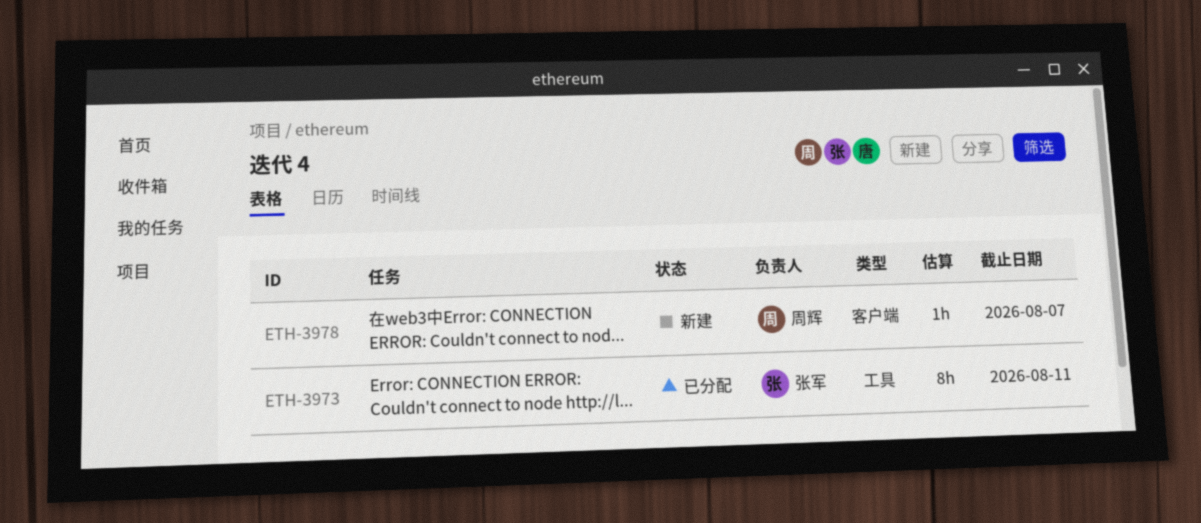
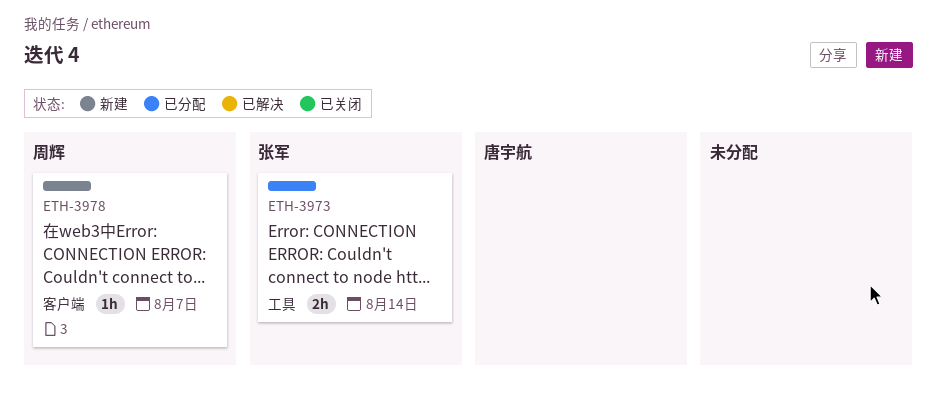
ETH-3973, estimate: 8h -> 2h
ETH-3973, due: Aug 11 -> Aug 14

